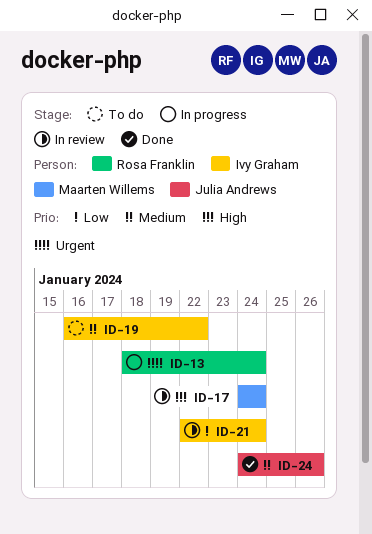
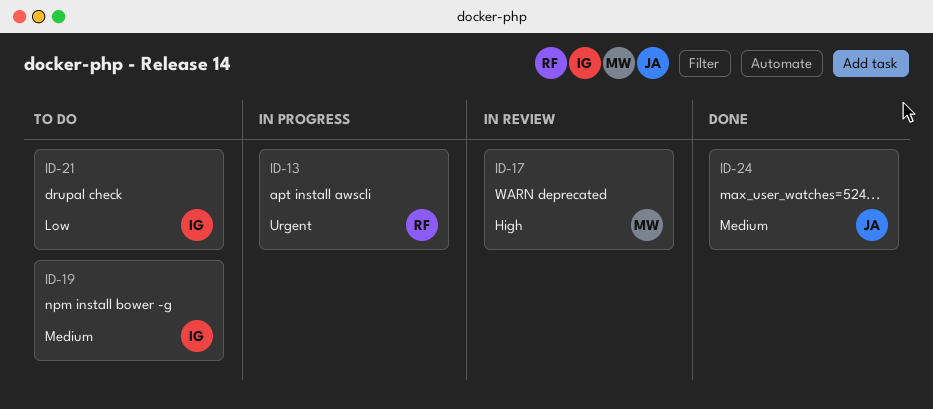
ID-21, status: In review -> To do

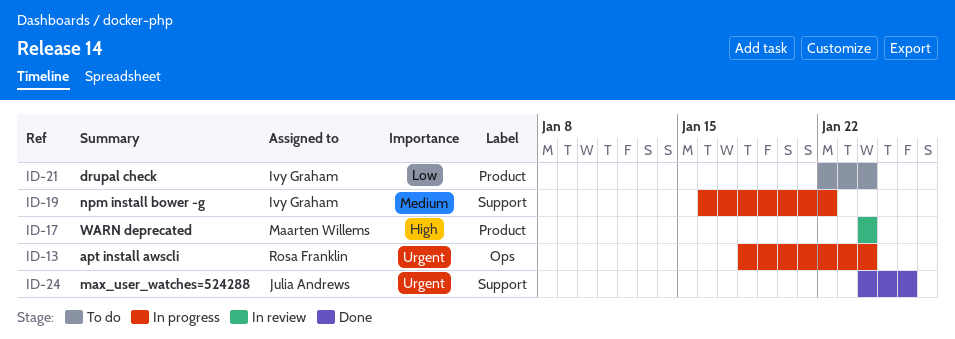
ID-19, status: To do -> In progress
ID-24, priority: Medium -> Urgent

